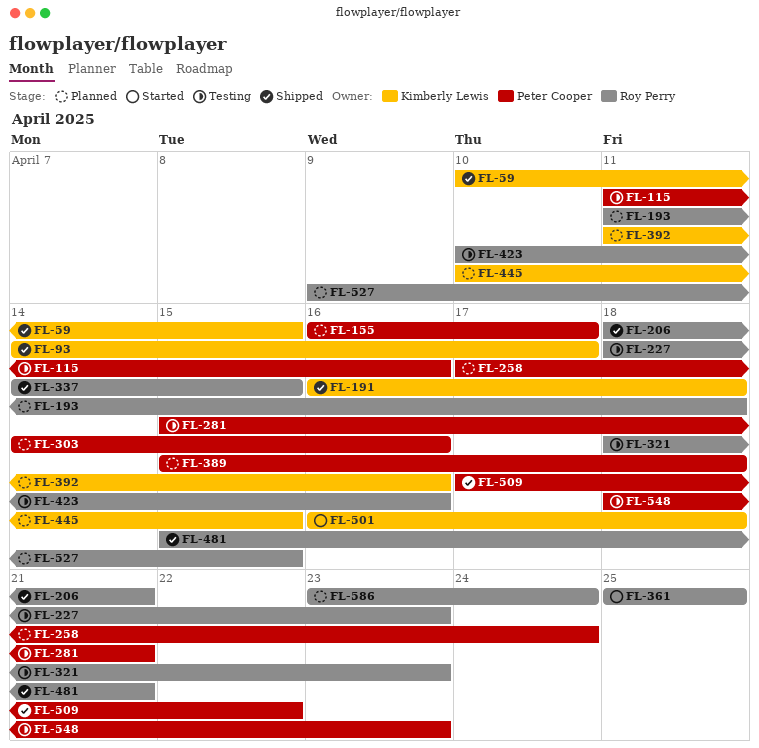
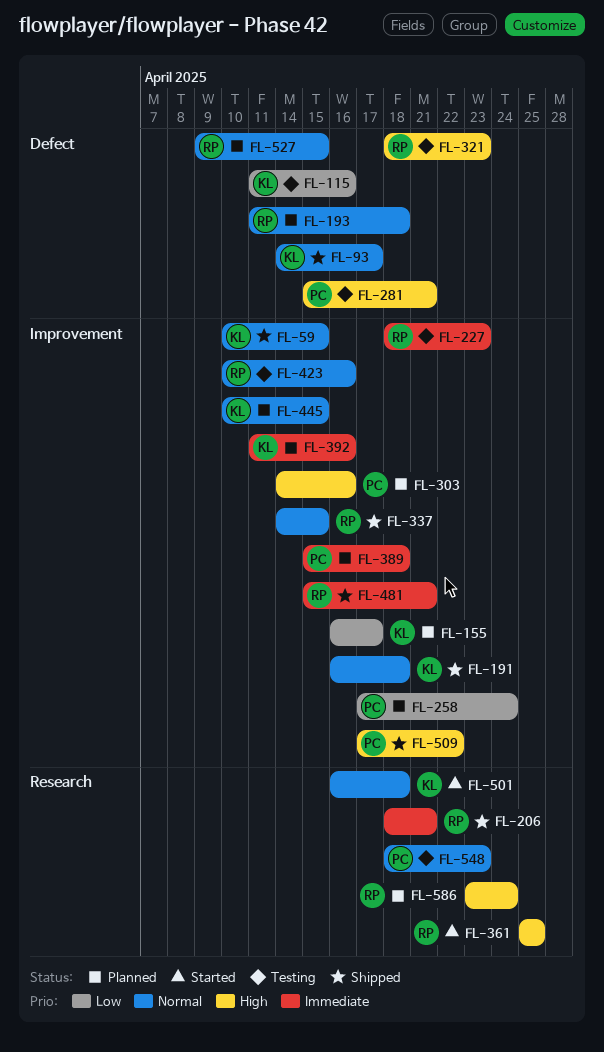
FL-115, owner: Peter Cooper -> Kimberly Lewis
FL-155, owner: Peter Cooper -> Kimberly Lewis

